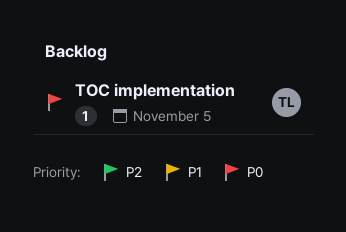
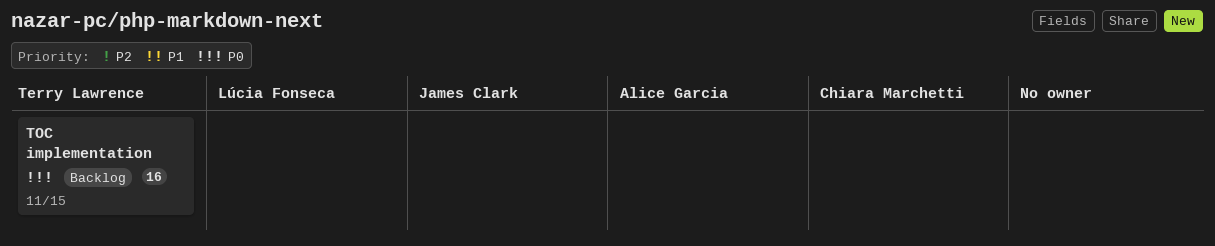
TOC implementation, estimate: 1 -> 16
TOC implementation, due: Nov 5 -> Nov 15

